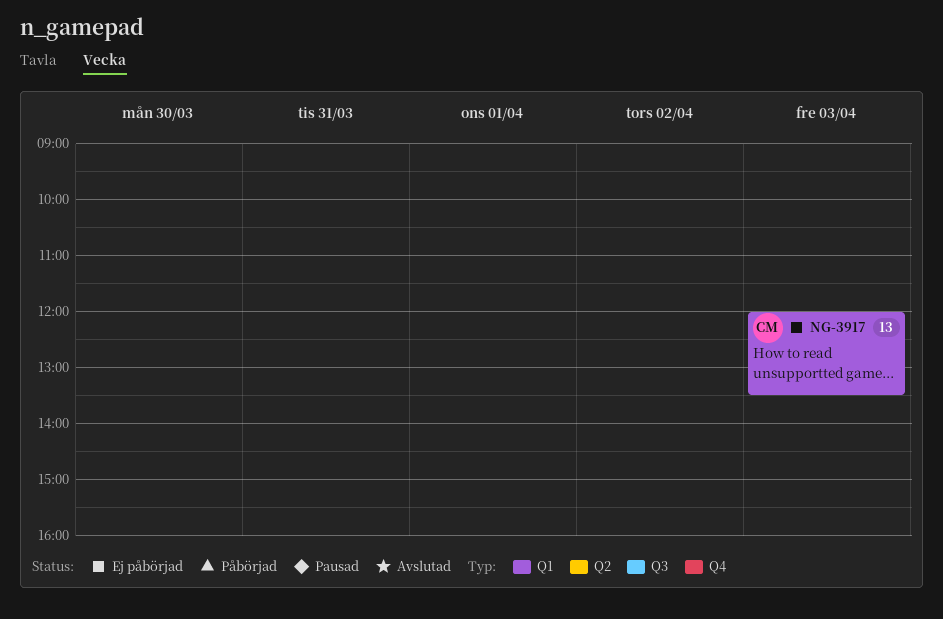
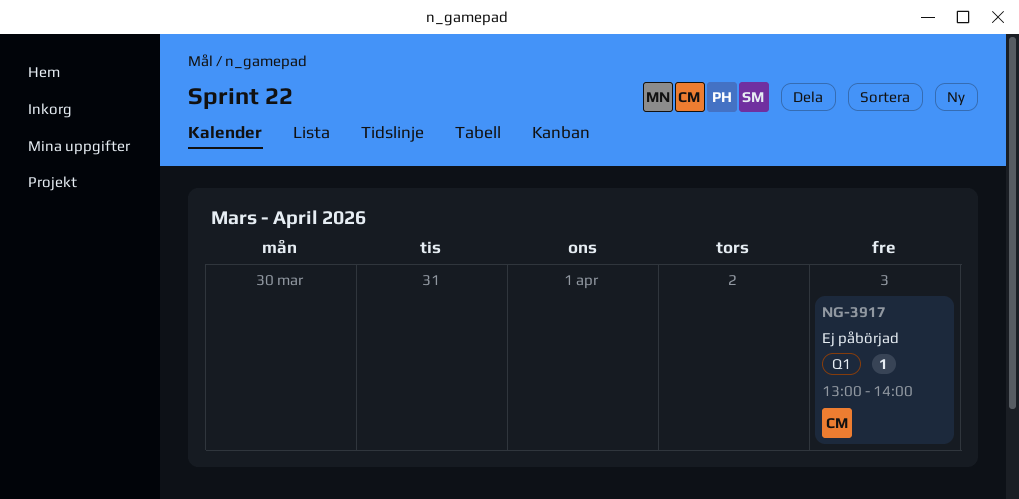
NG-3917, estimate: 13 -> 1
NG-3917, begins: 12:00 -> 13:00
NG-3917, ends: 13:30 -> 14:00

